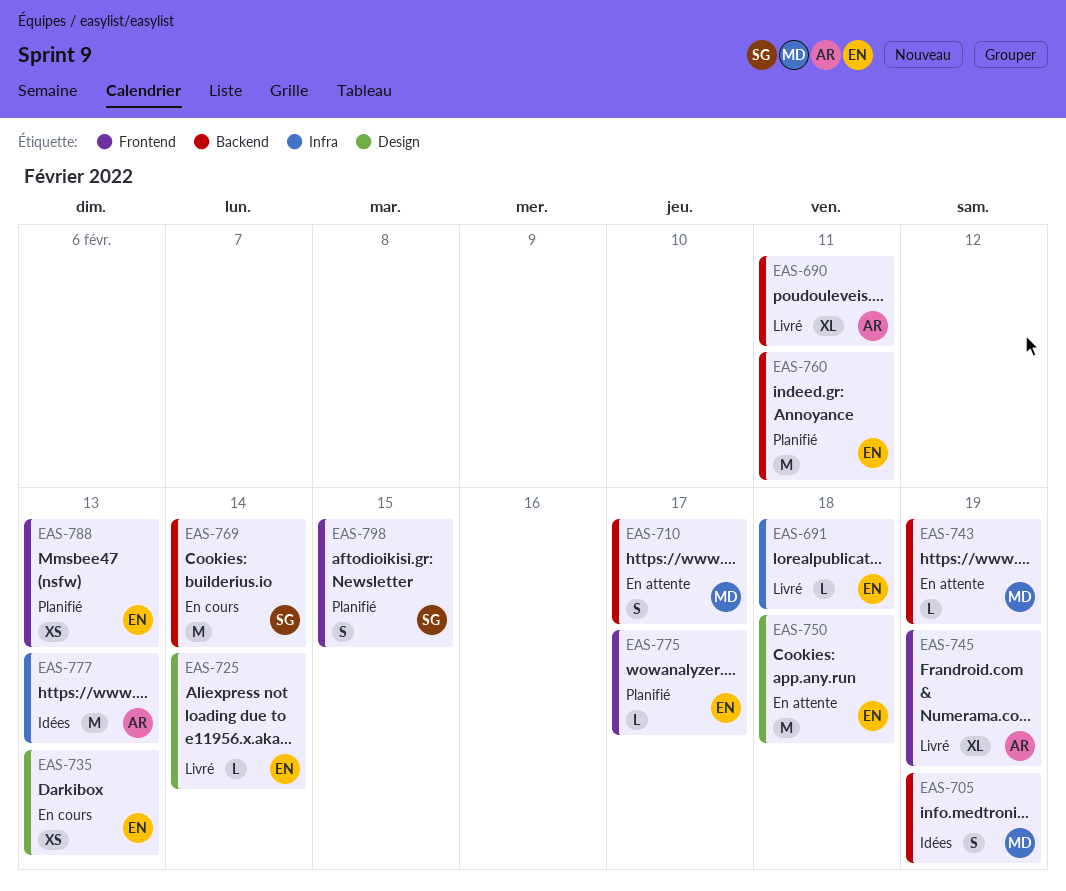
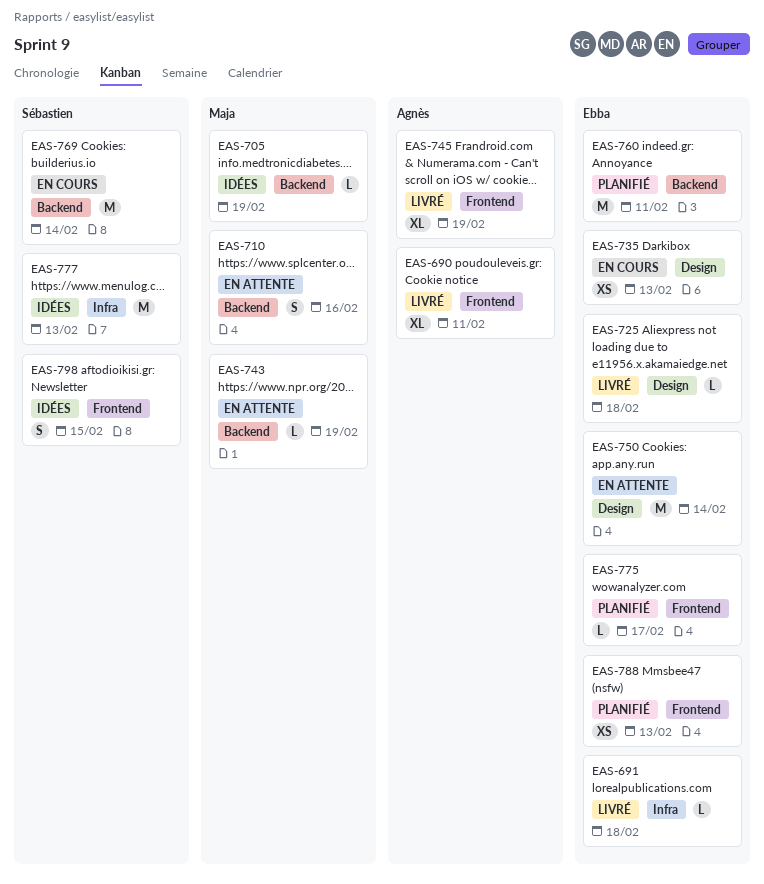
EAS-690, label: Backend -> Frontend
EAS-705, estimate: S -> L
EAS-710, due: Feb 17 -> Feb 16
EAS-725, due: Feb 14 -> Feb 18
EAS-750, due: Feb 18 -> Feb 14
EAS-777, owner: Agnès -> Sébastien
EAS-798, status: Planifié -> Idées

